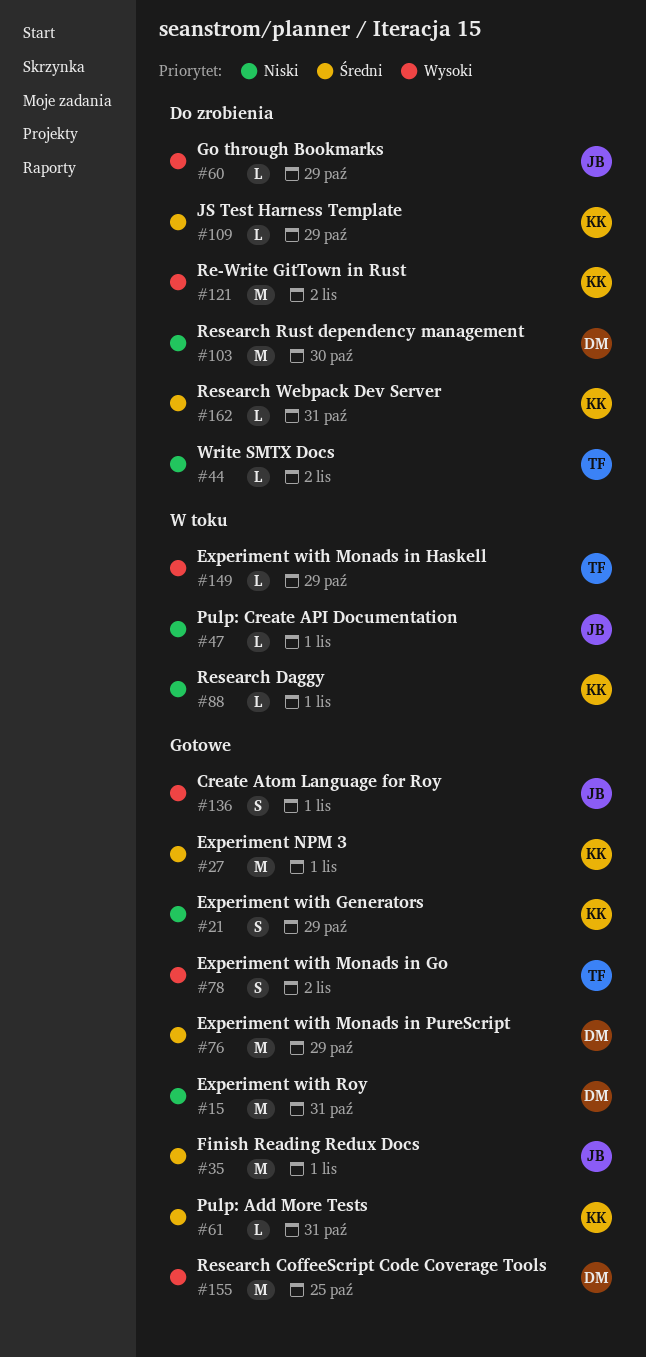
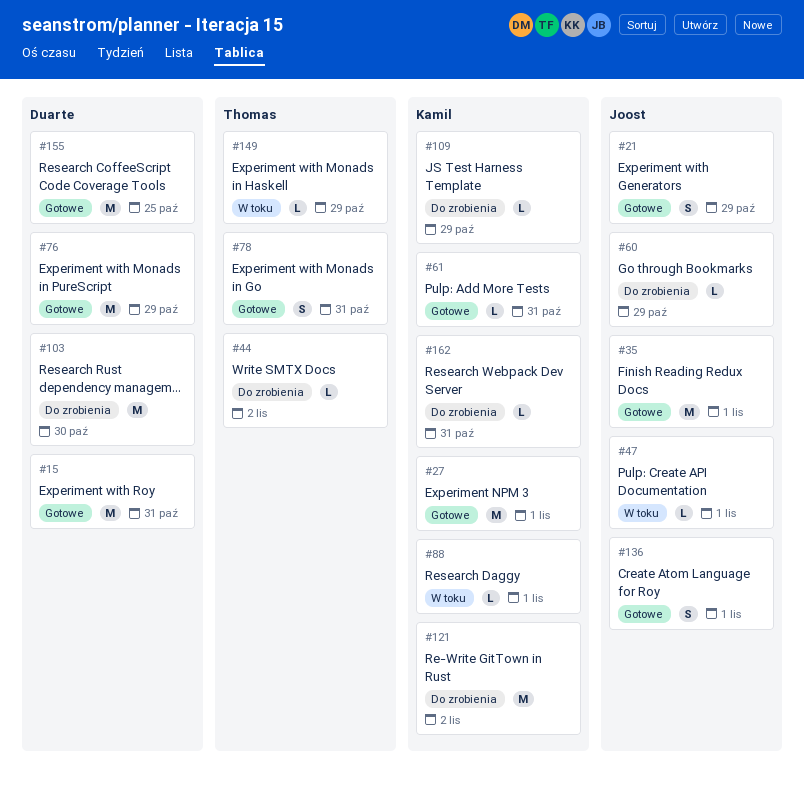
#21, owner: Kamil -> Joost
#78, due: Nov 2 -> Oct 31

